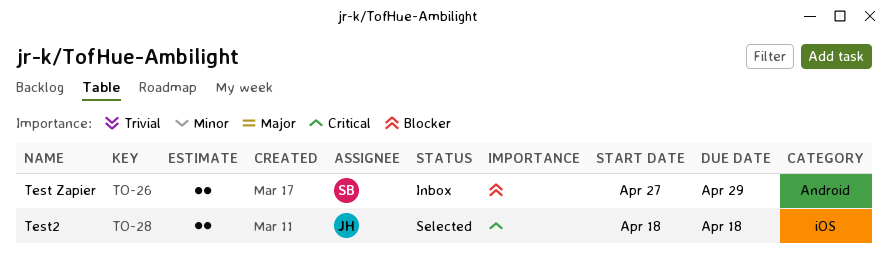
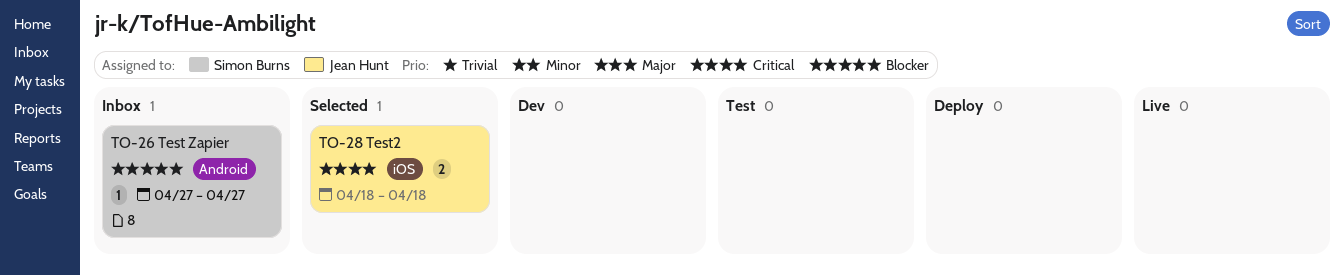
TO-26, estimate: 2 -> 1
TO-26, due: Apr 29 -> Apr 27

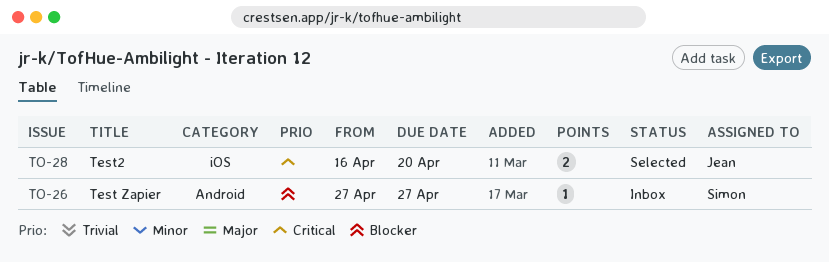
TO-28, start: Apr 18 -> Apr 16
TO-28, due: Apr 18 -> Apr 20

